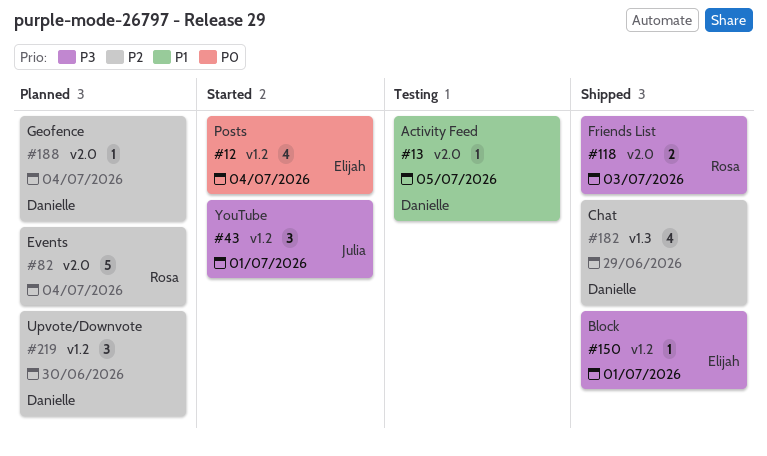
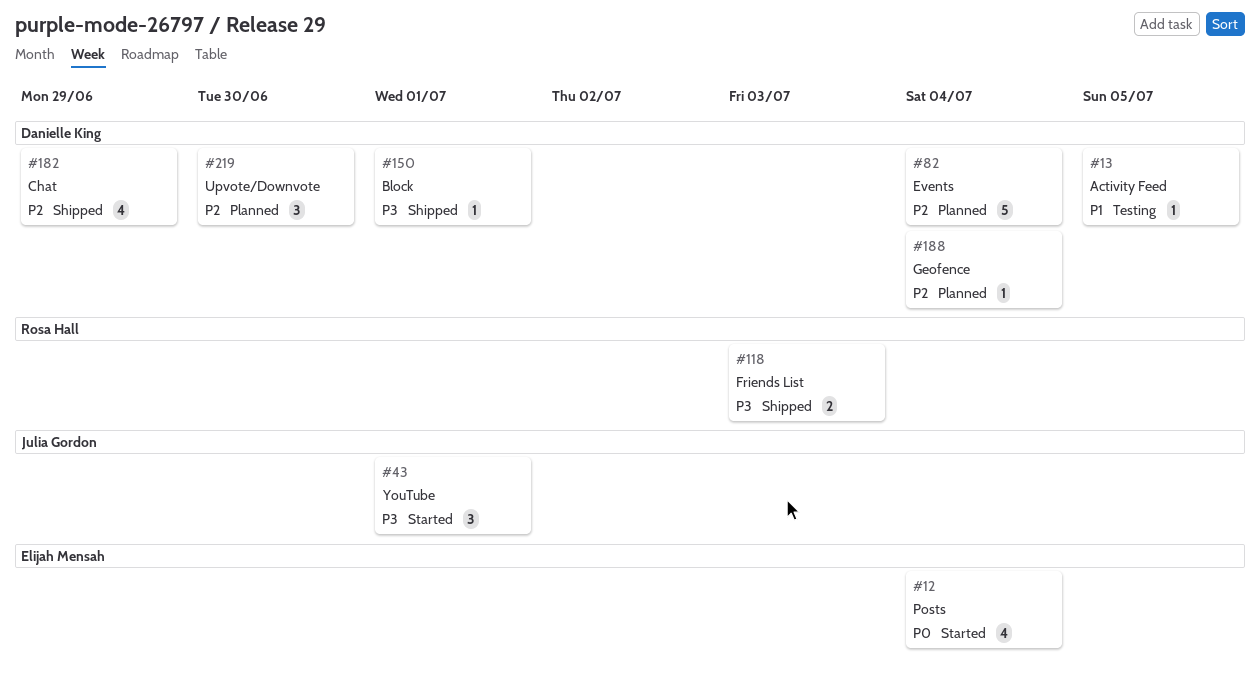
#82, owner: Rosa Hall -> Danielle King
#150, owner: Elijah Mensah -> Danielle King

